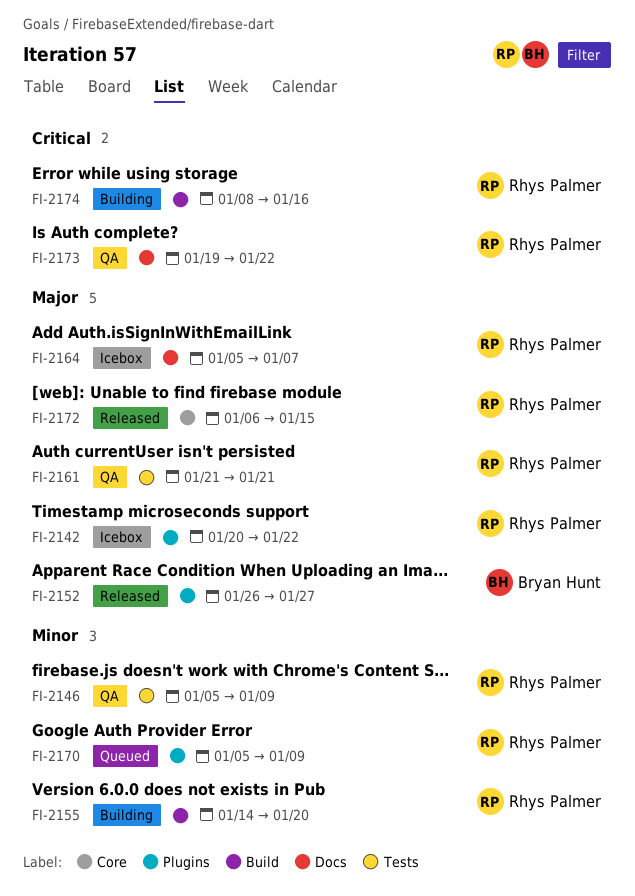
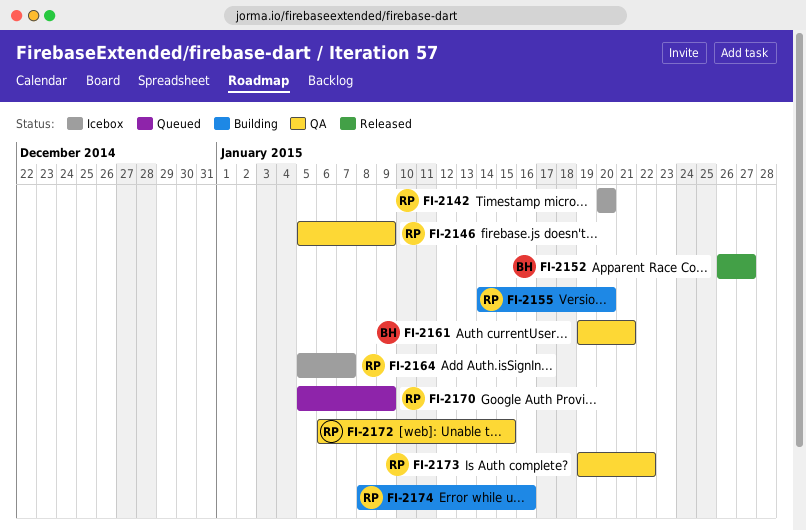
FI-2142, due: Jan 22 -> Jan 20
FI-2161, owner: Rhys Palmer -> Bryan Hunt
FI-2161, start: Jan 21 -> Jan 19
FI-2172, status: Released -> QA

